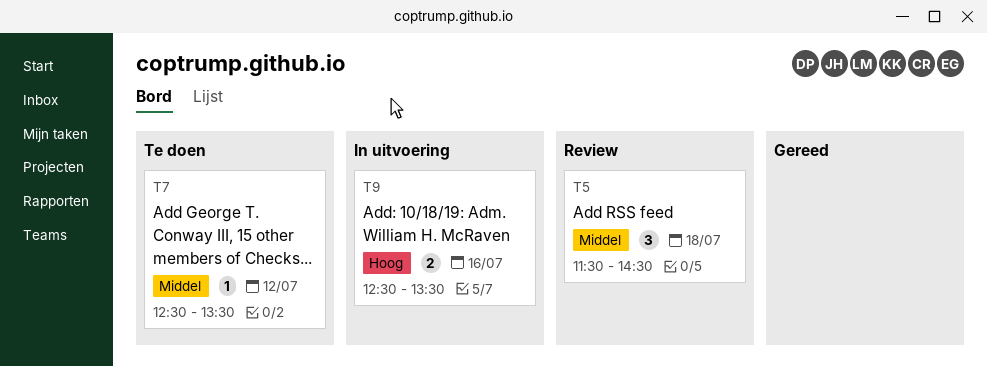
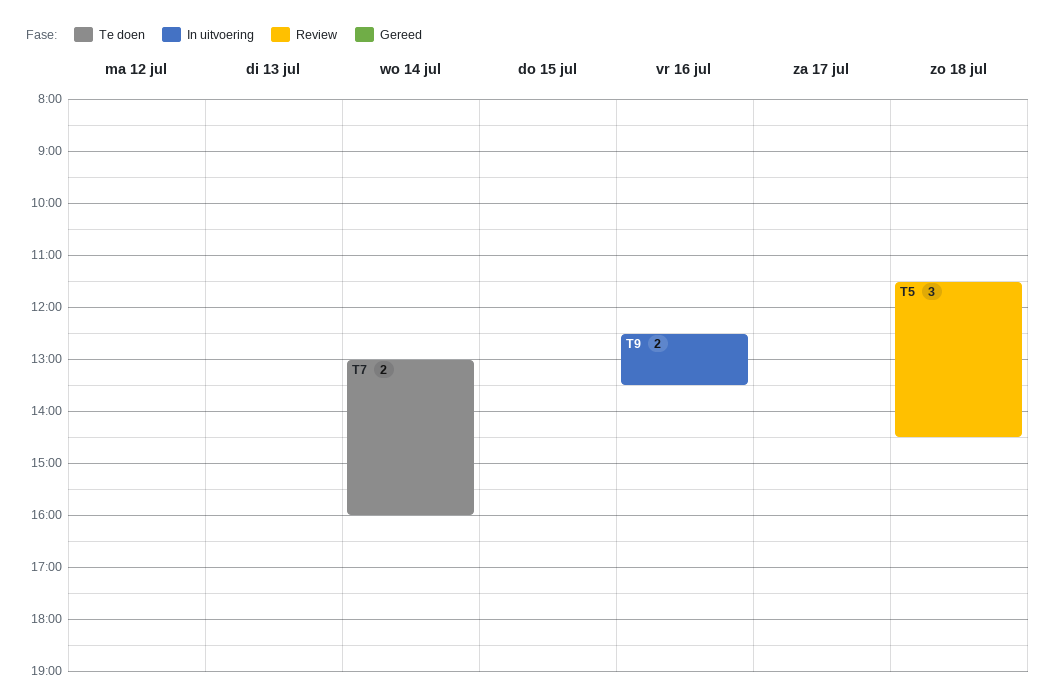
T7, estimate: 1 -> 2
T7, day: Jul 12 -> Jul 14
T7, begins: 12:30 -> 13:00
T7, ends: 13:30 -> 16:00

